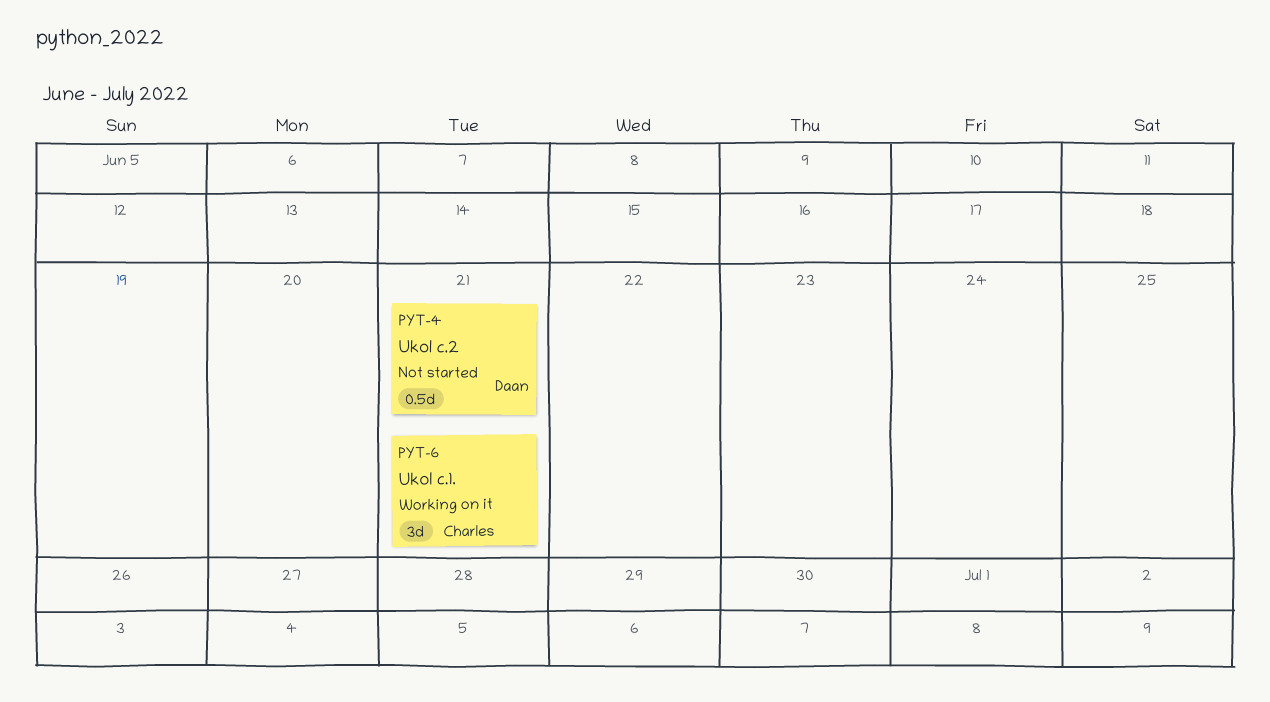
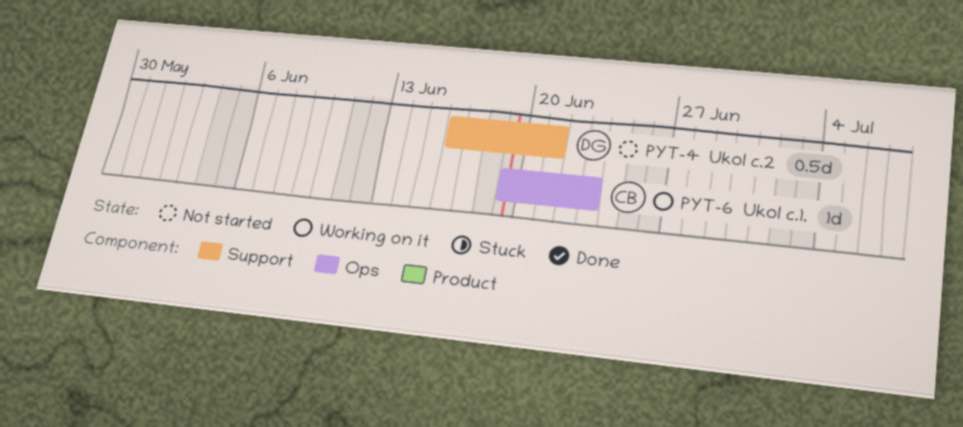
PYT-6, estimate: 3d -> 1d
PYT-6, due: Jun 21 -> Jun 23

